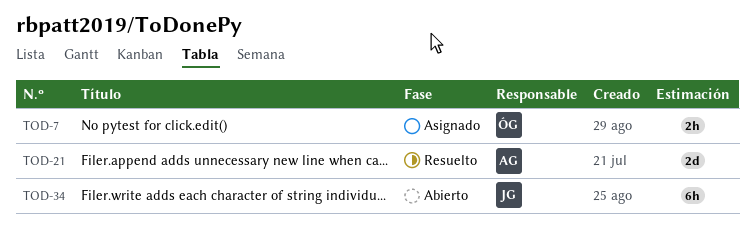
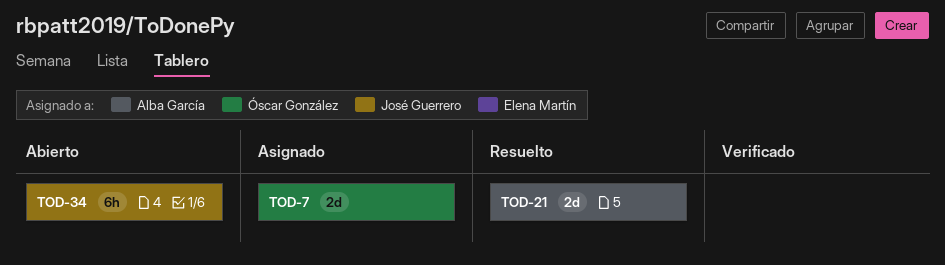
TOD-7, estimate: 2h -> 2d

